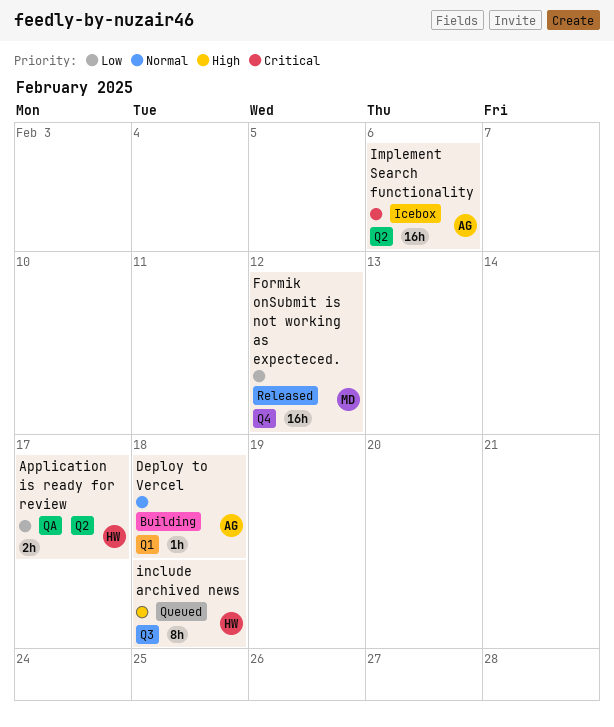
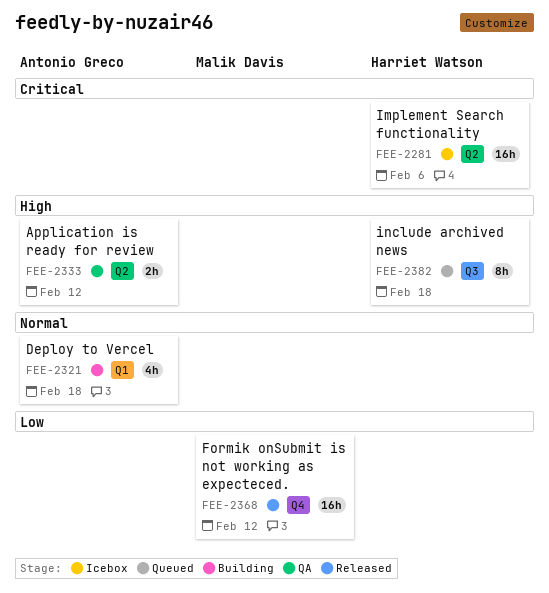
Application is ready for review, owner: Harriet Watson -> Antonio Greco
Application is ready for review, priority: Low -> High
Application is ready for review, due: Feb 17 -> Feb 12
Deploy to Vercel, estimate: 1h -> 4h
Implement Search functionality, owner: Antonio Greco -> Harriet Watson

